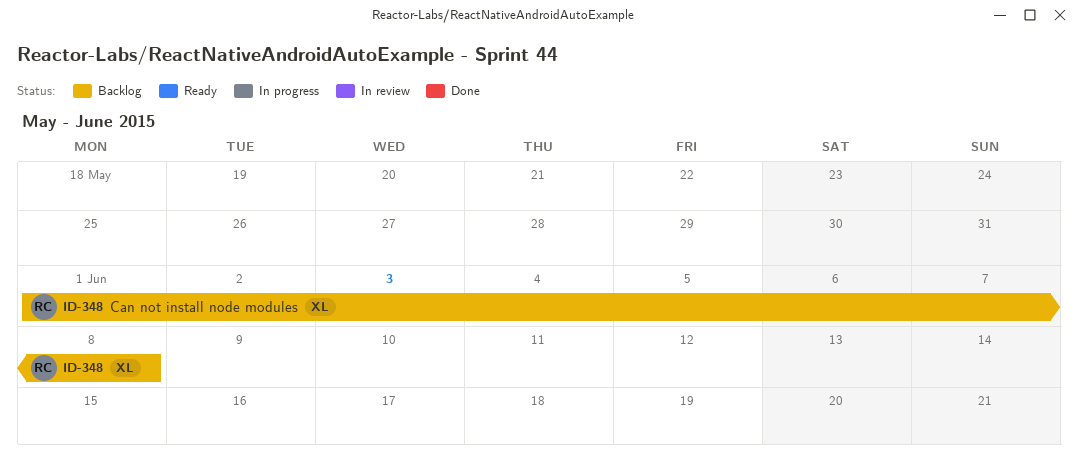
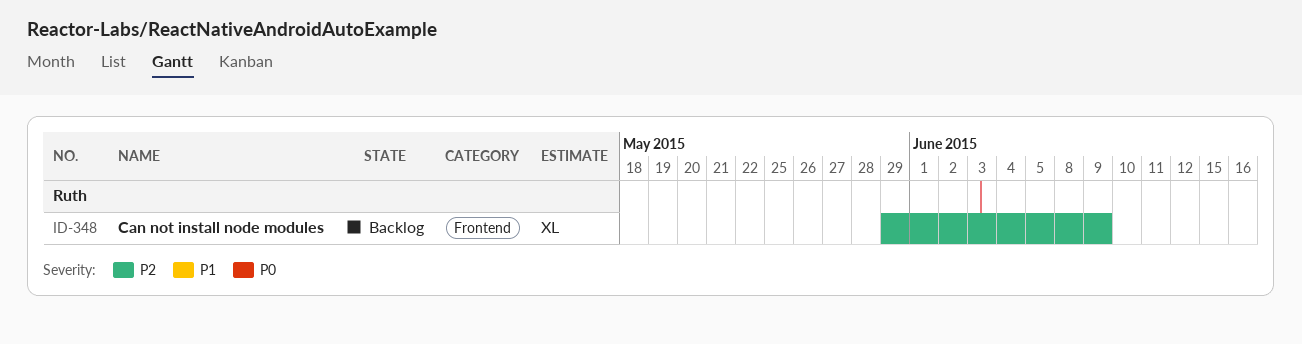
ID-348, start: Jun 1 -> May 29
ID-348, due: Jun 8 -> Jun 9

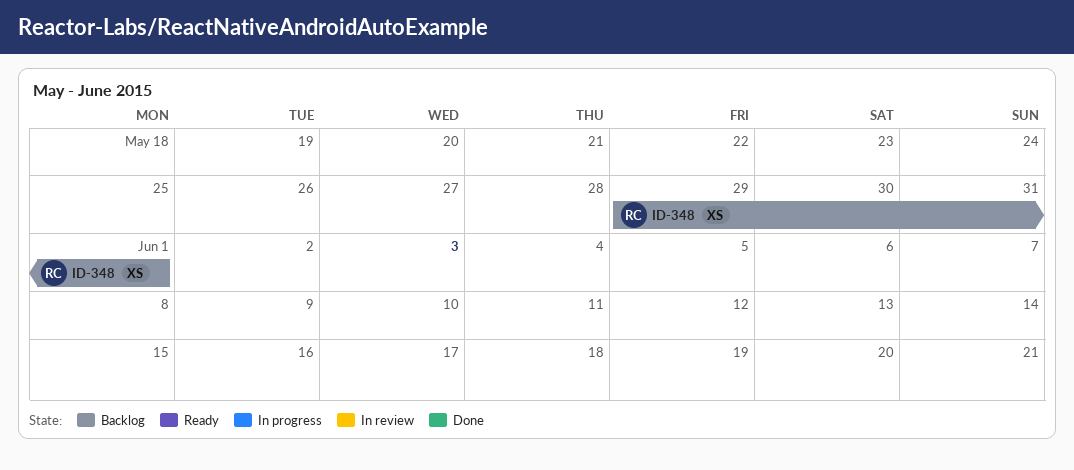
ID-348, estimate: XL -> XS
ID-348, due: Jun 9 -> Jun 1

